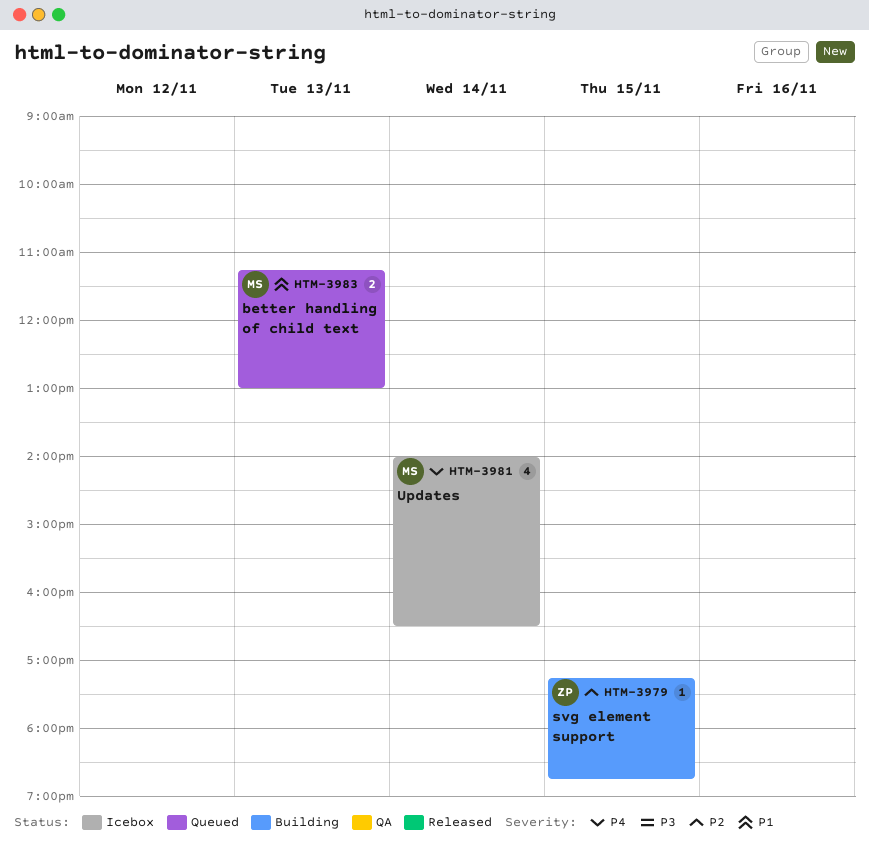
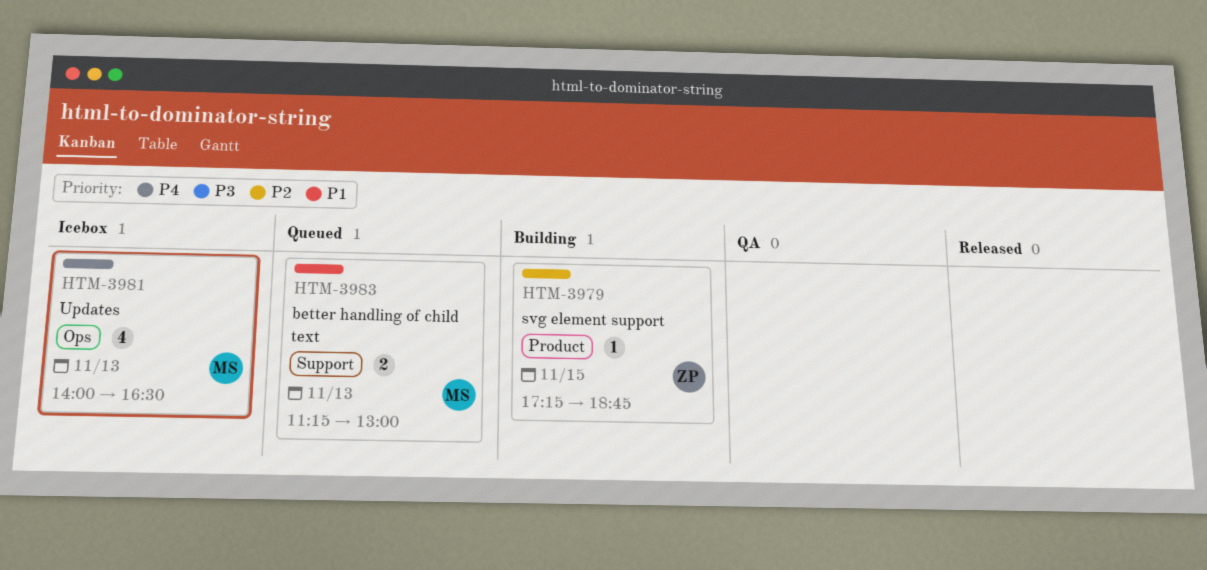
HTM-3981, day: Nov 14 -> Nov 13

